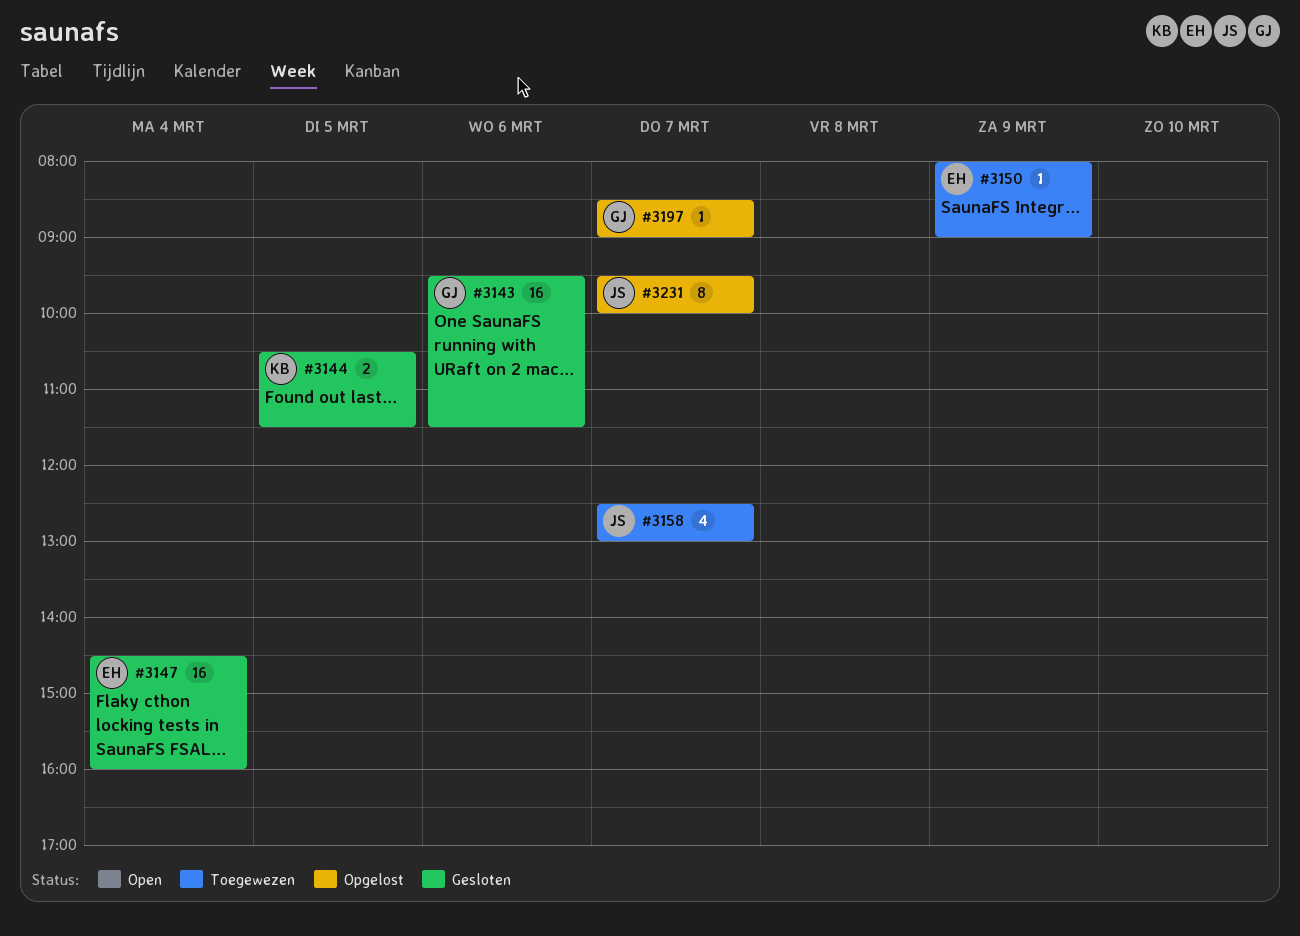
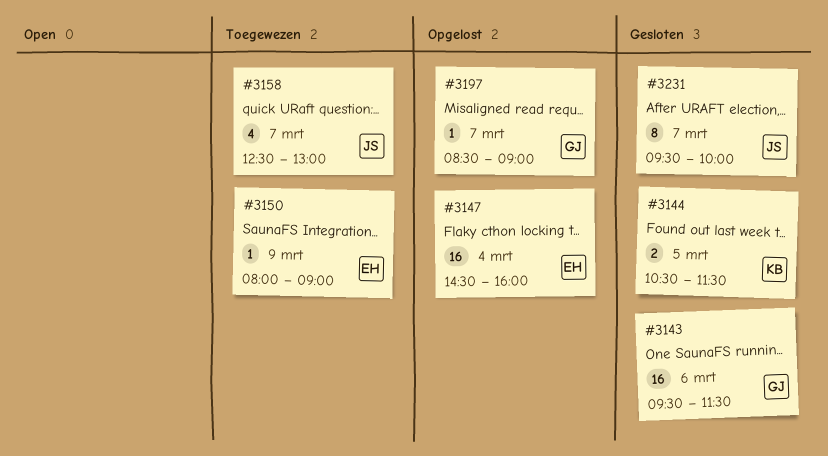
#3147, status: Gesloten -> Opgelost
#3231, status: Opgelost -> Gesloten

